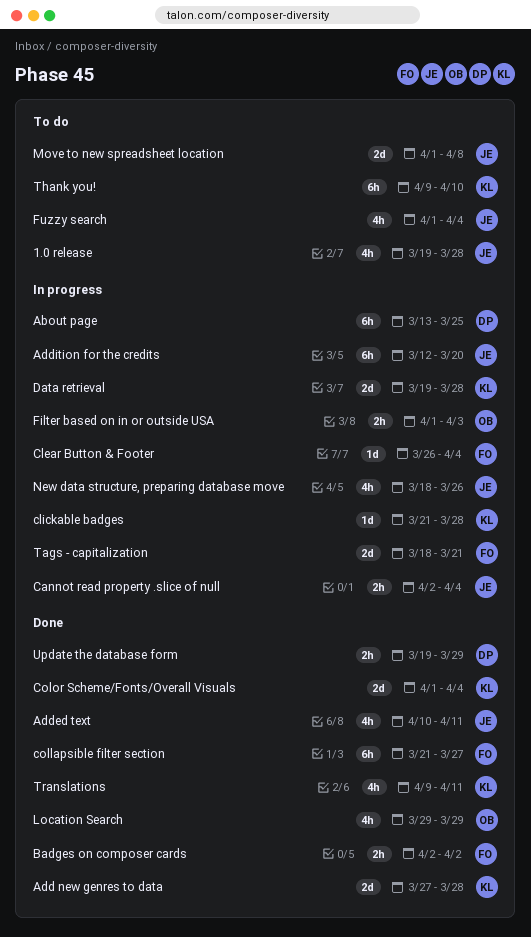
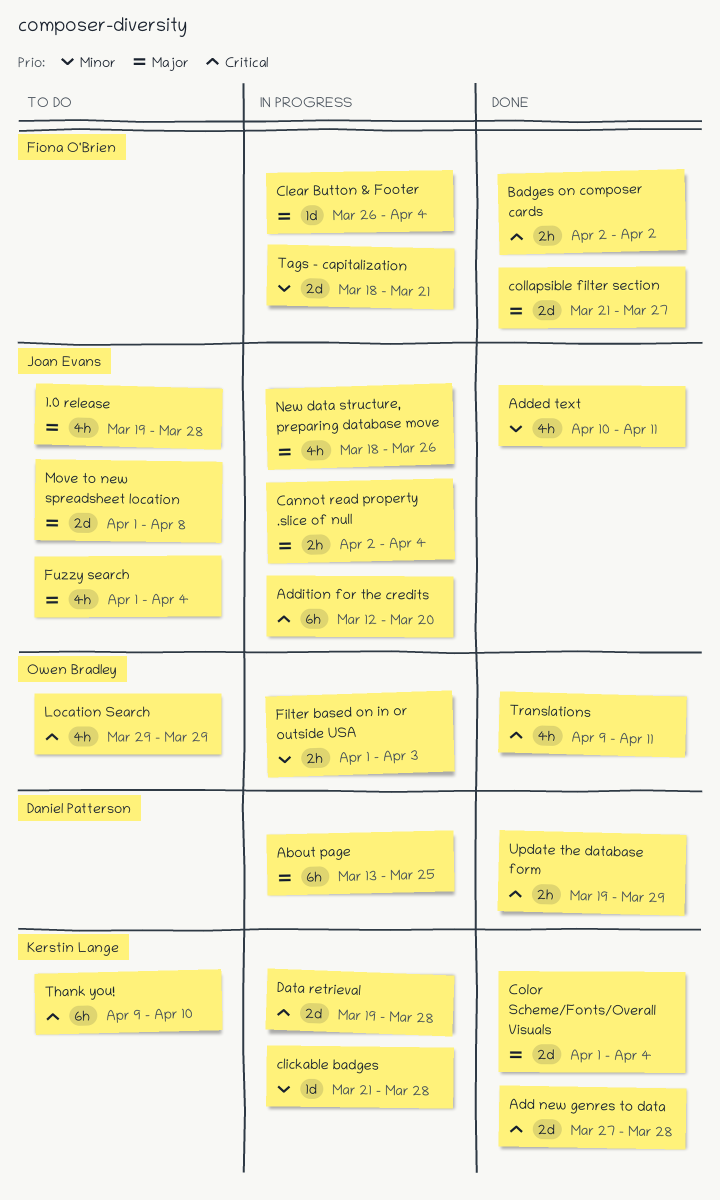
collapsible filter section, estimate: 6h -> 2d
Location Search, status: Done -> To do
Translations, owner: Kerstin Lange -> Owen Bradley

